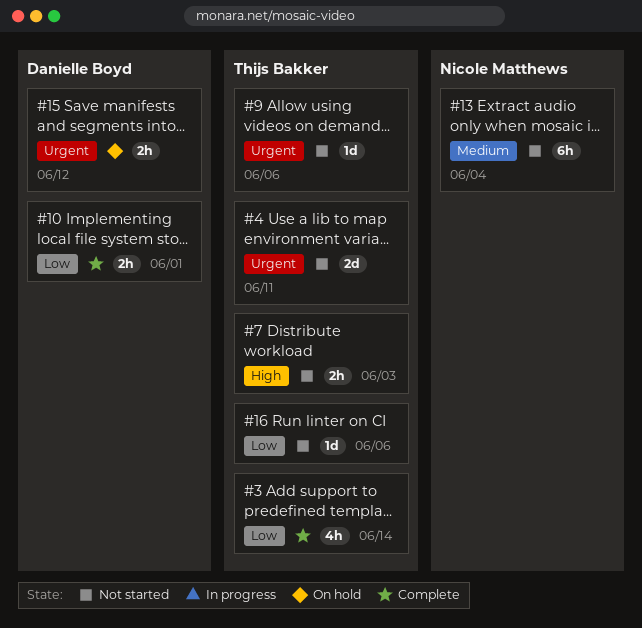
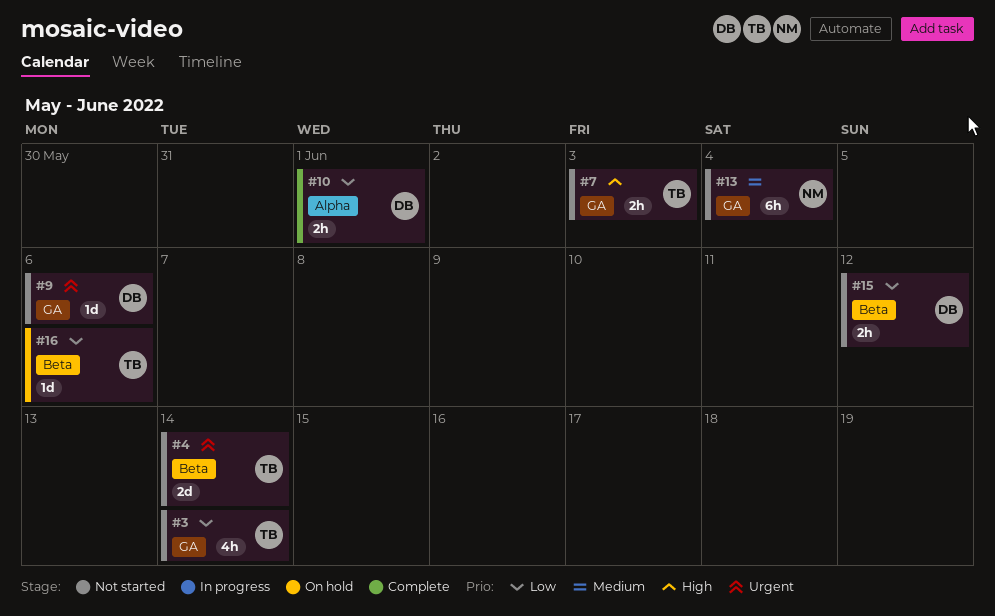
#3, status: Complete -> Not started
#4, due: Jun 11 -> Jun 14
#9, owner: Thijs Bakker -> Danielle Boyd
#15, status: On hold -> Not started
#15, priority: Urgent -> Low
#16, status: Not started -> On hold

